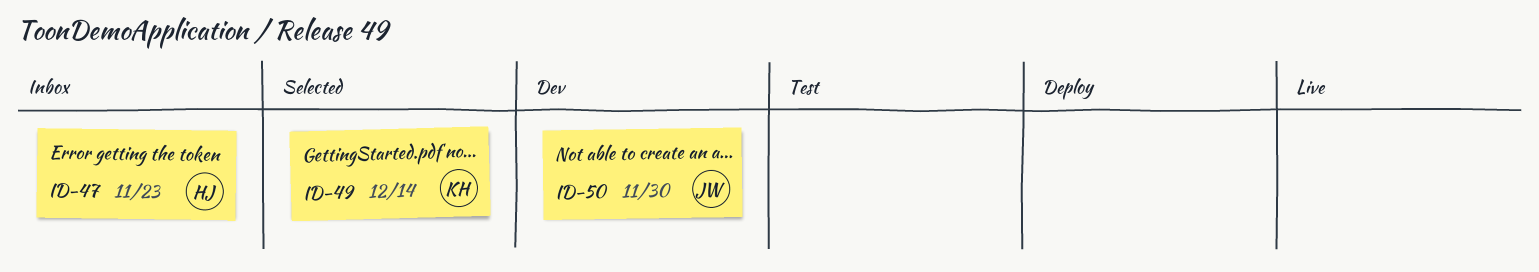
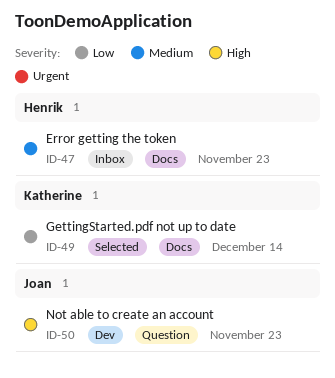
ID-50, due: Nov 30 -> Nov 23

